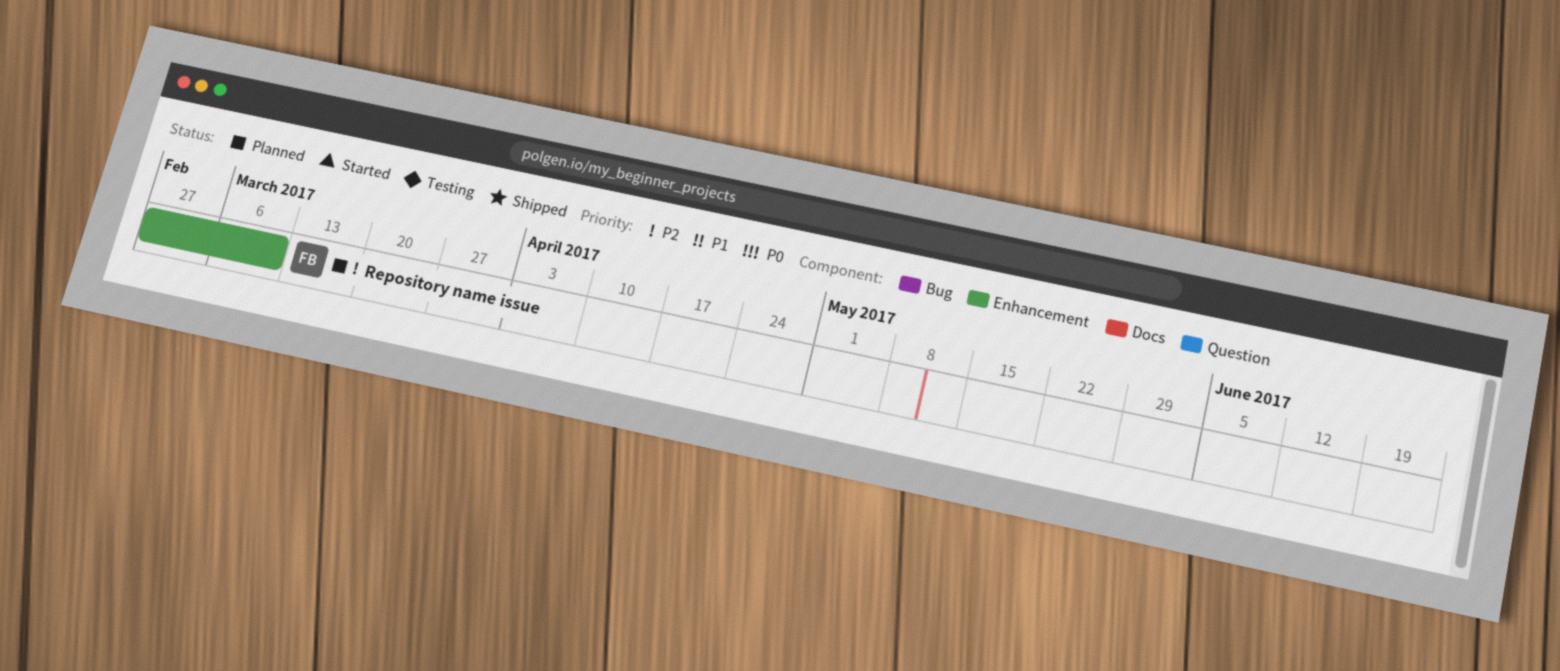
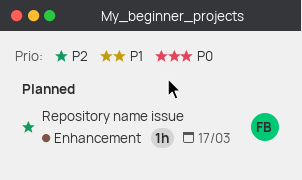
Repository name issue, due: Mar 10 -> Mar 17

